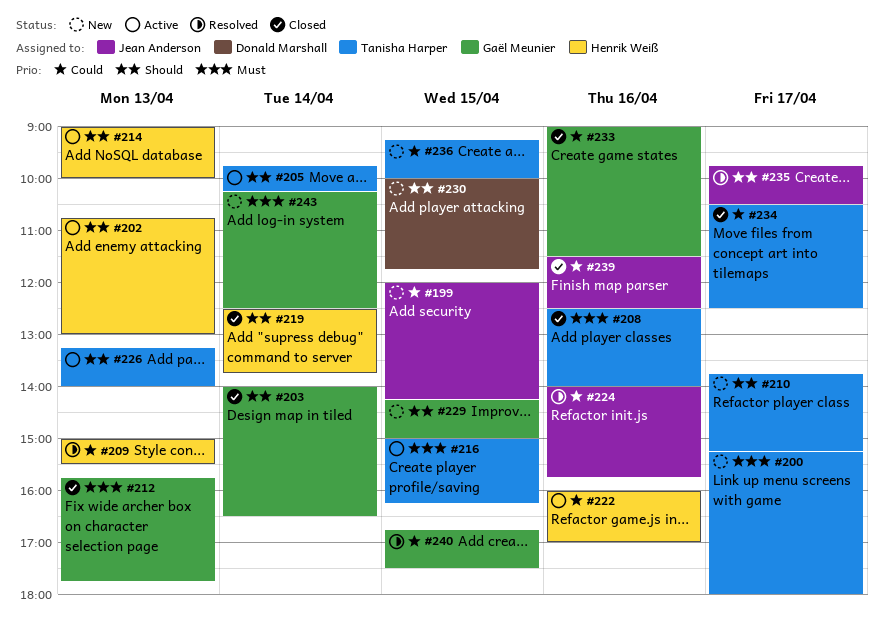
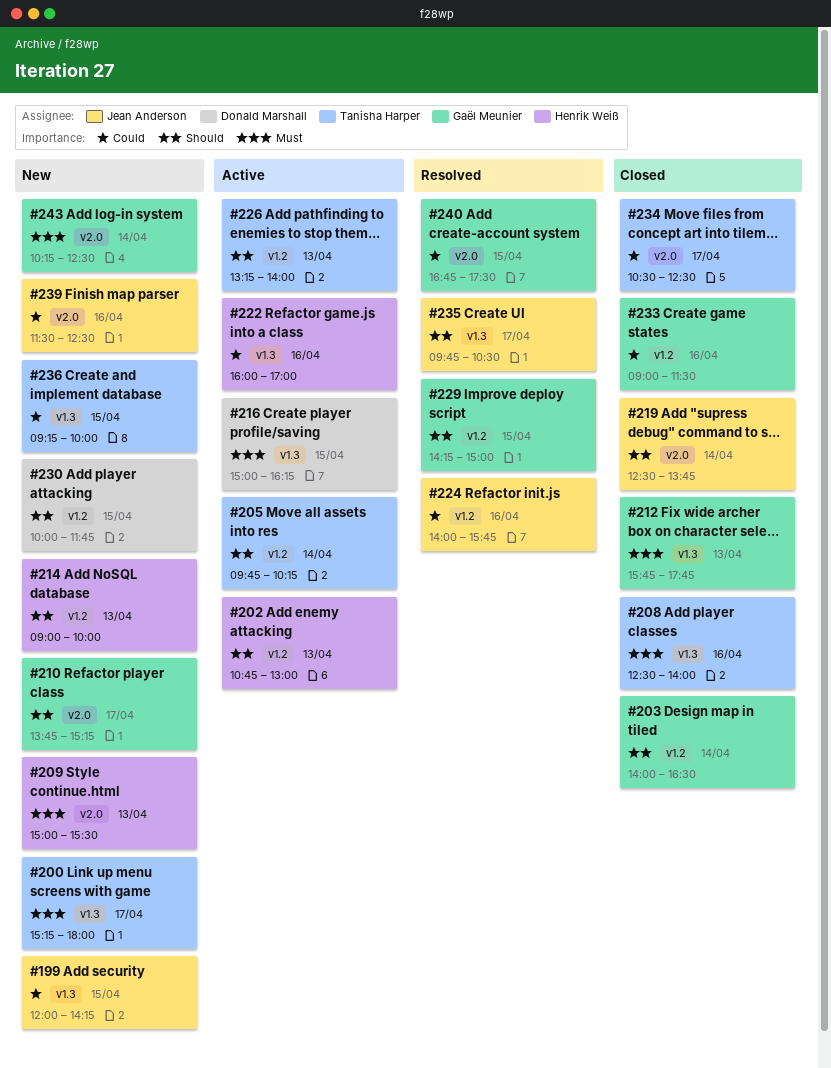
#209, status: Resolved -> New
#209, priority: Could -> Must
#210, owner: Tanisha Harper -> Gaël Meunier
#214, status: Active -> New
#216, owner: Tanisha Harper -> Donald Marshall
#219, owner: Henrik Weiß -> Jean Anderson
#229, status: New -> Resolved
#239, status: Closed -> New

